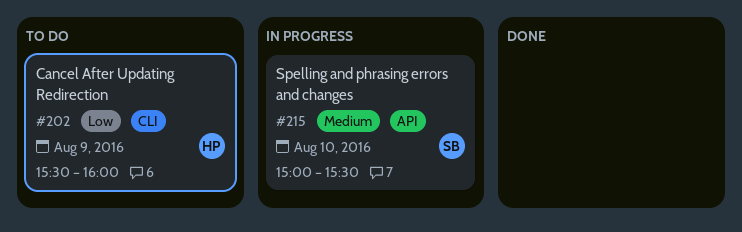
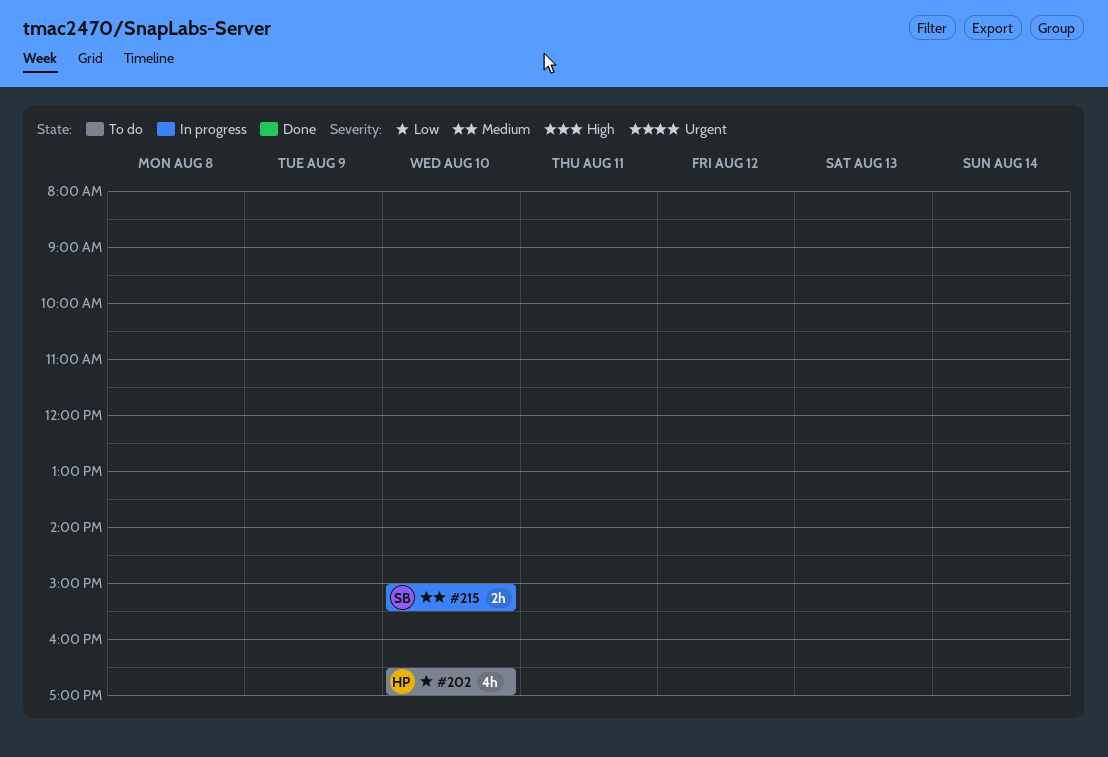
#202, day: Aug 9 -> Aug 10
#202, begins: 15:30 -> 16:30
#202, ends: 16:00 -> 17:00

